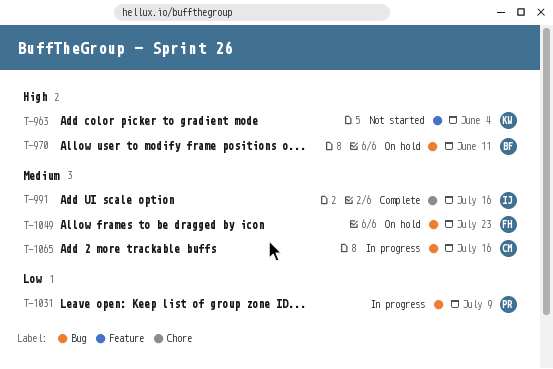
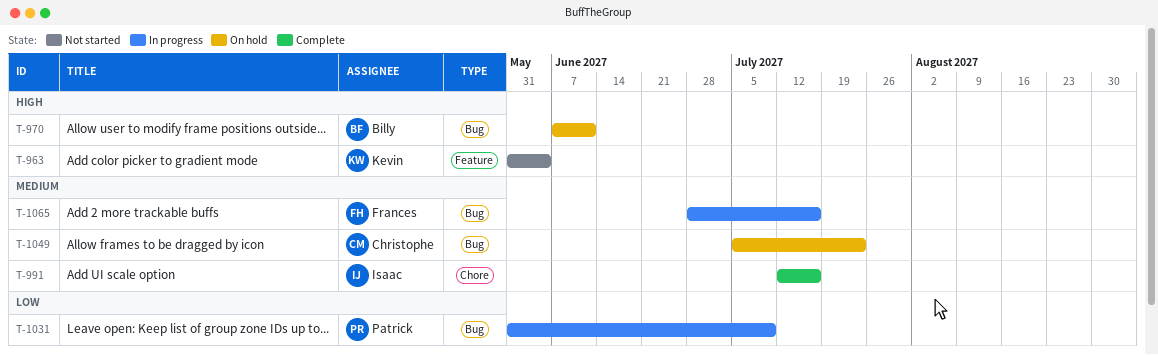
T-1049, owner: Frances -> Christophe
T-1065, owner: Christophe -> Frances

